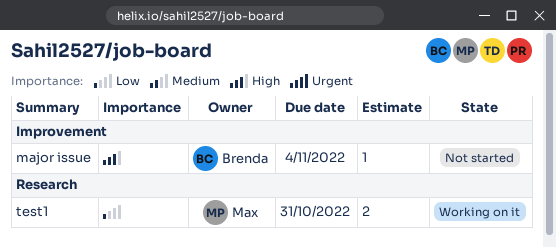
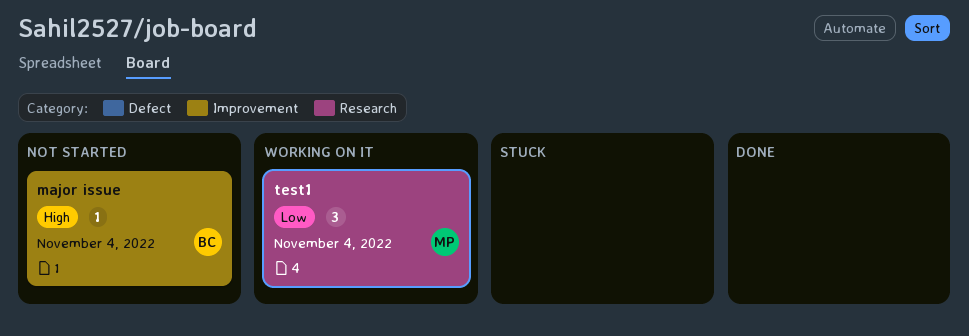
test1, estimate: 2 -> 3
test1, due: Oct 31 -> Nov 4

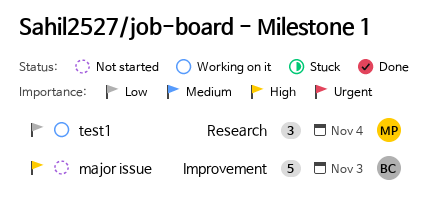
major issue, estimate: 1 -> 5
major issue, due: Nov 4 -> Nov 3

